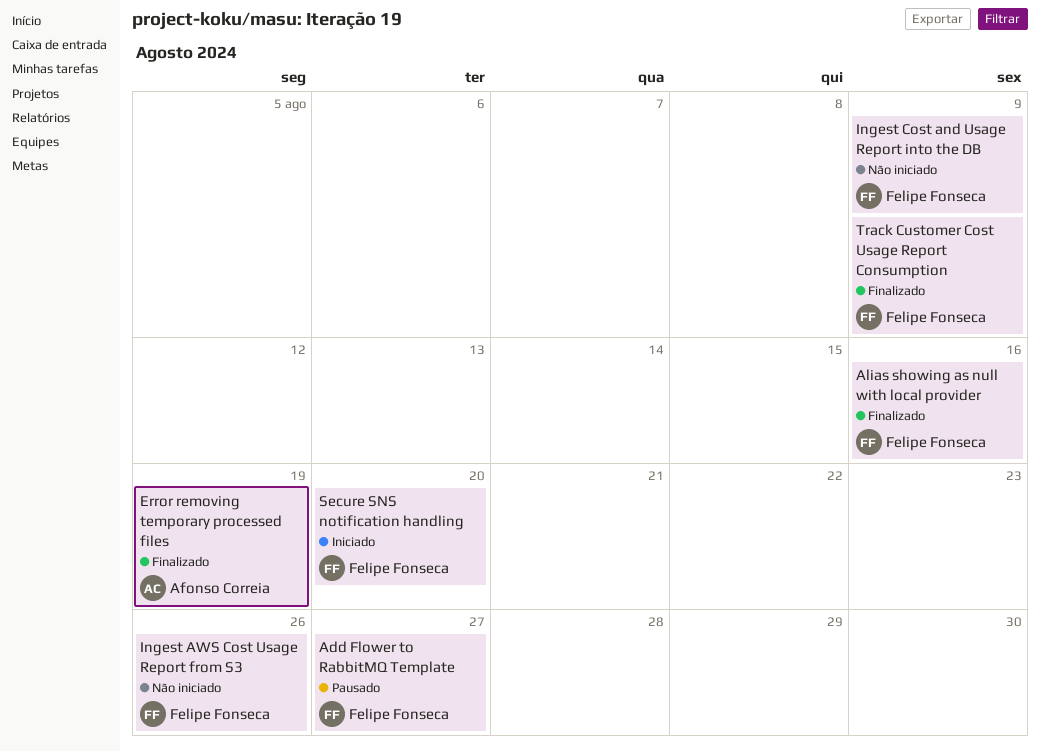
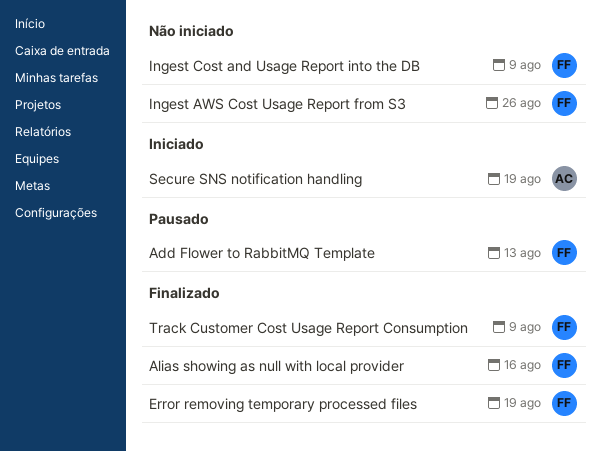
Add Flower to RabbitMQ Template, due: Aug 27 -> Aug 13
Error removing temporary processed files, owner: Afonso Correia -> Felipe Fonseca
Secure SNS notification handling, owner: Felipe Fonseca -> Afonso Correia
Secure SNS notification handling, due: Aug 20 -> Aug 19

